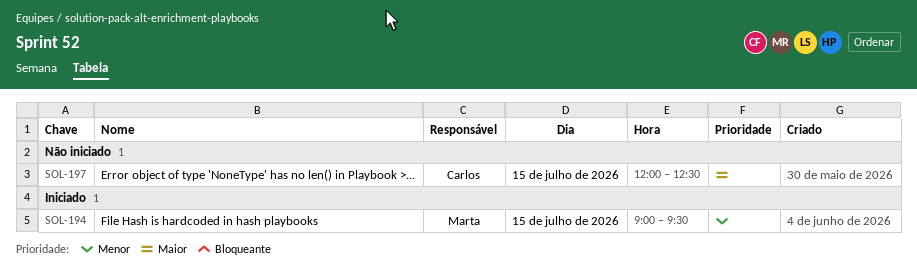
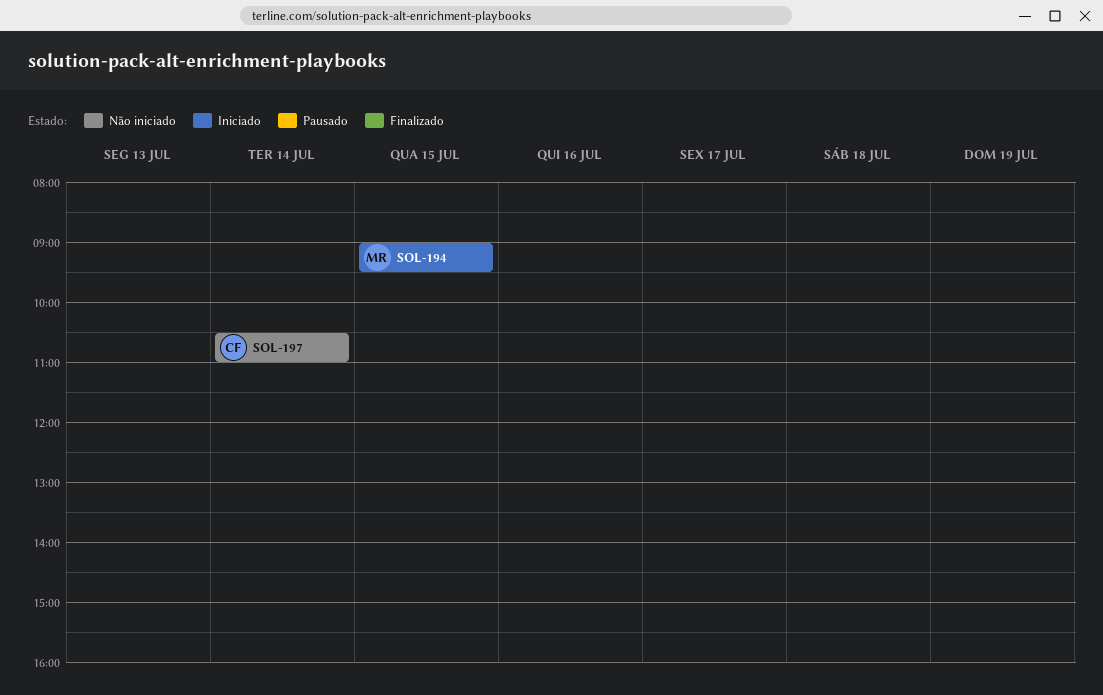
SOL-197, day: Jul 15 -> Jul 14
SOL-197, begins: 12:00 -> 10:30
SOL-197, ends: 12:30 -> 11:00

